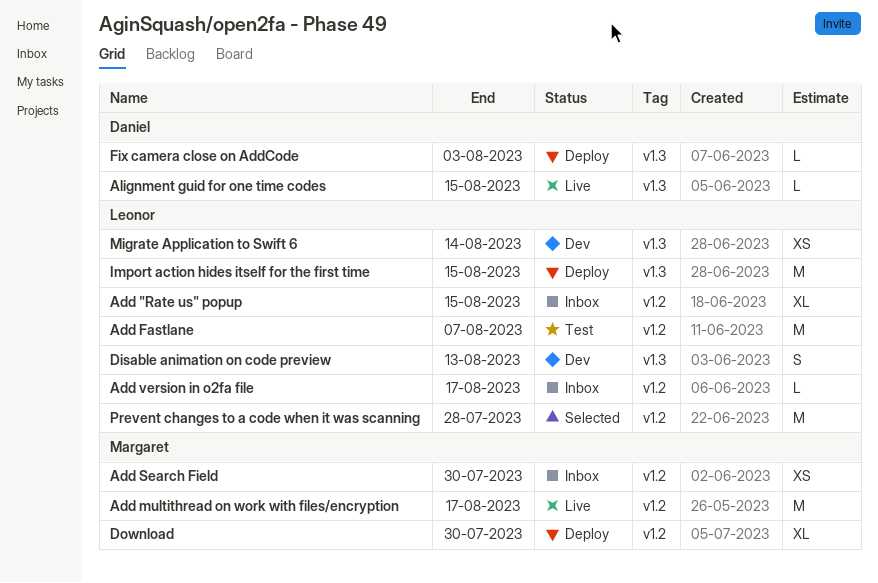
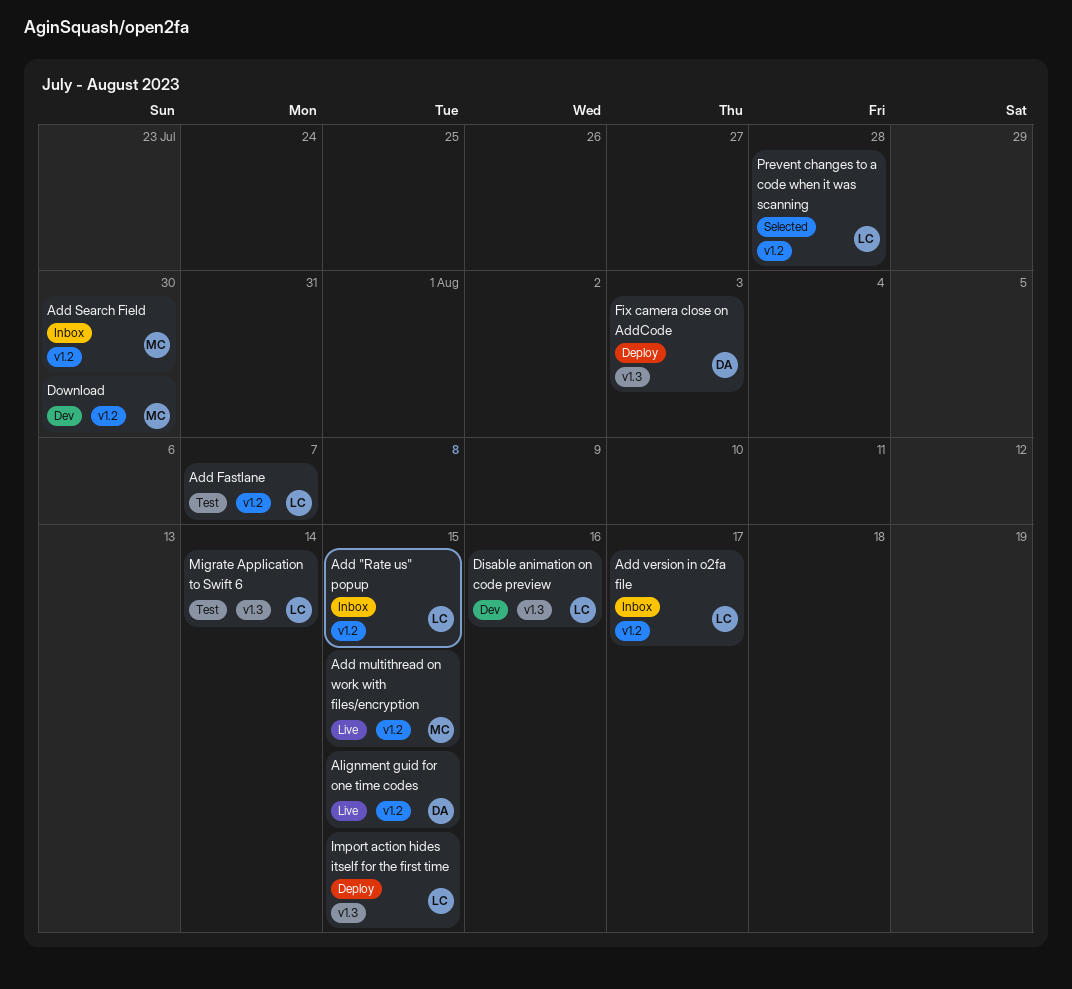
Add multithread on work with files/encryption, due: Aug 17 -> Aug 15
Alignment guid for one time codes, label: v1.3 -> v1.2
Disable animation on code preview, due: Aug 13 -> Aug 16
Download, status: Deploy -> Dev
Migrate Application to Swift 6, status: Dev -> Test

